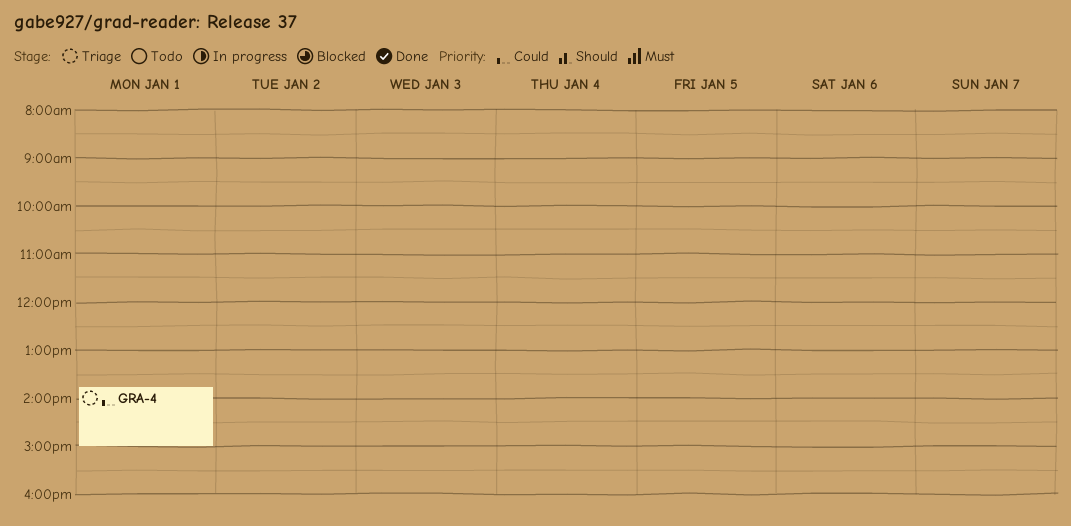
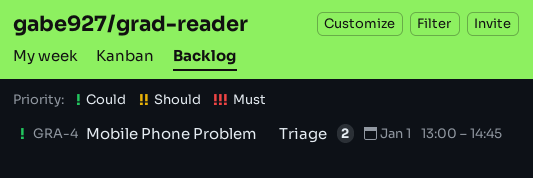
GRA-4, begins: 13:45 -> 13:00
GRA-4, ends: 15:00 -> 14:45

